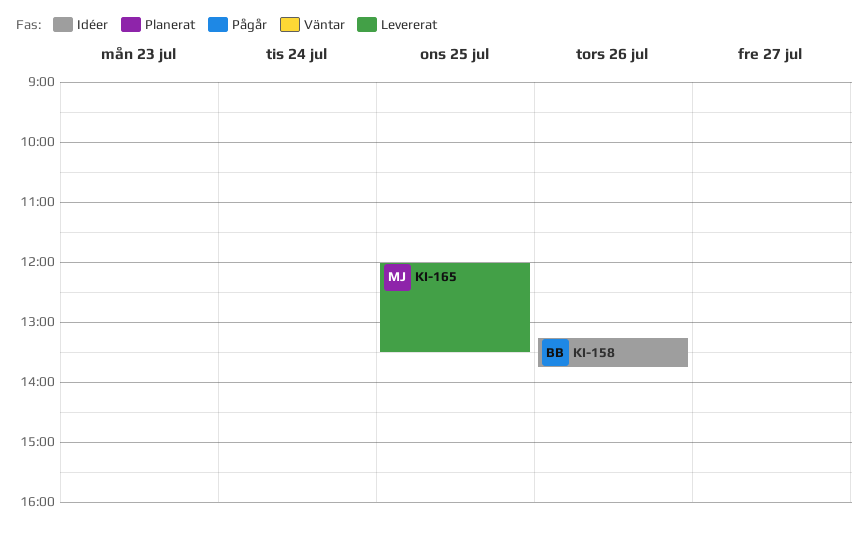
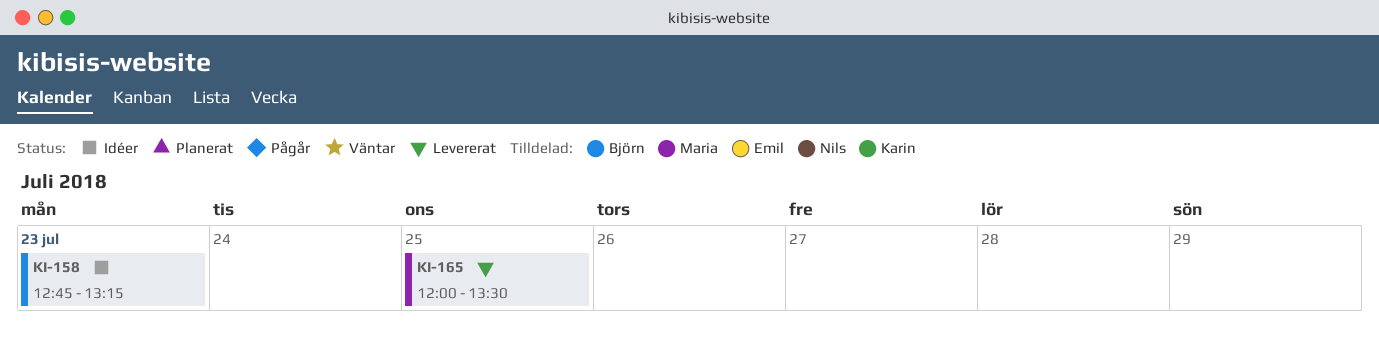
KI-158, day: Jul 26 -> Jul 23
KI-158, begins: 13:15 -> 12:45
KI-158, ends: 13:45 -> 13:15

